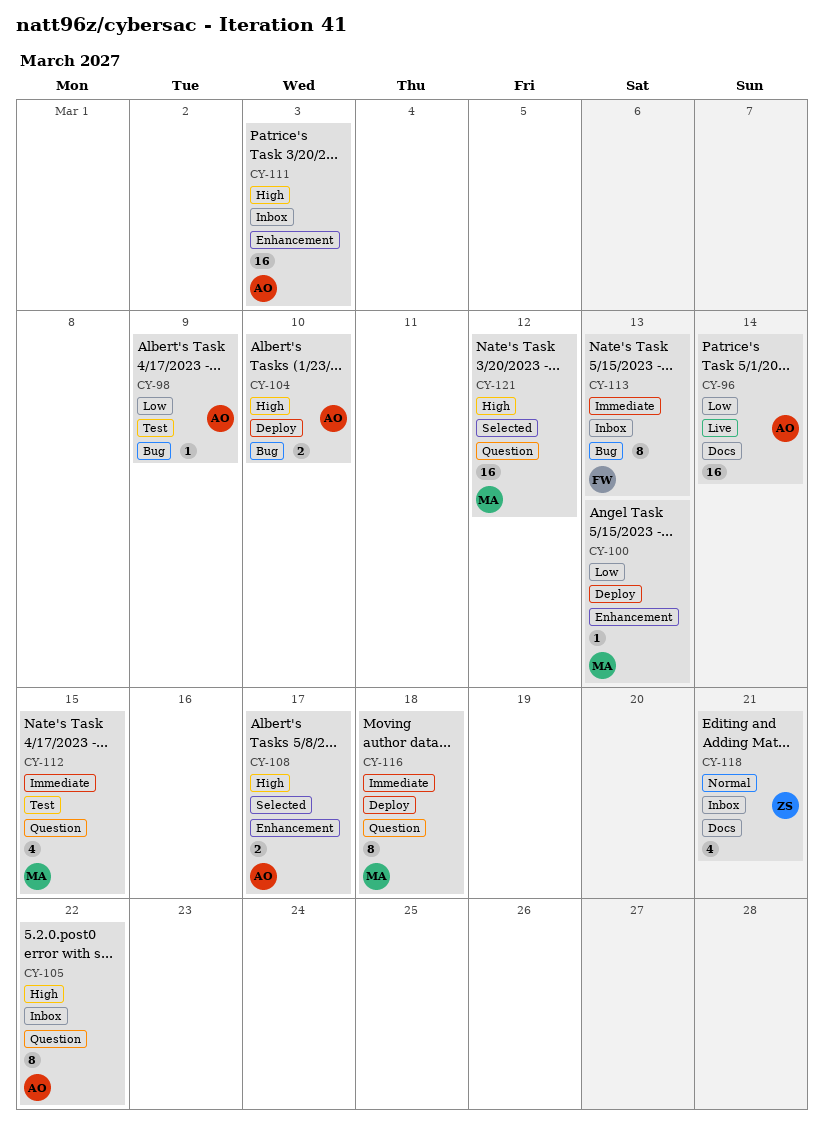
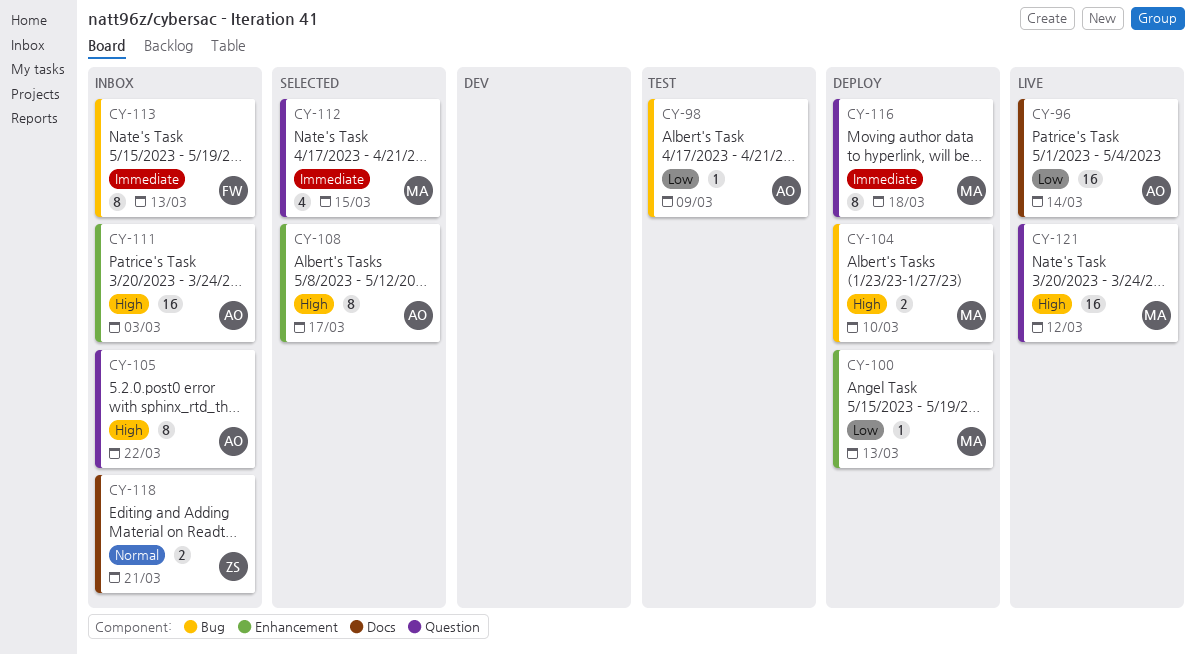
CY-104, owner: AO -> MA
CY-108, estimate: 2 -> 8
CY-112, status: Test -> Selected
CY-118, estimate: 4 -> 2
CY-121, status: Selected -> Live

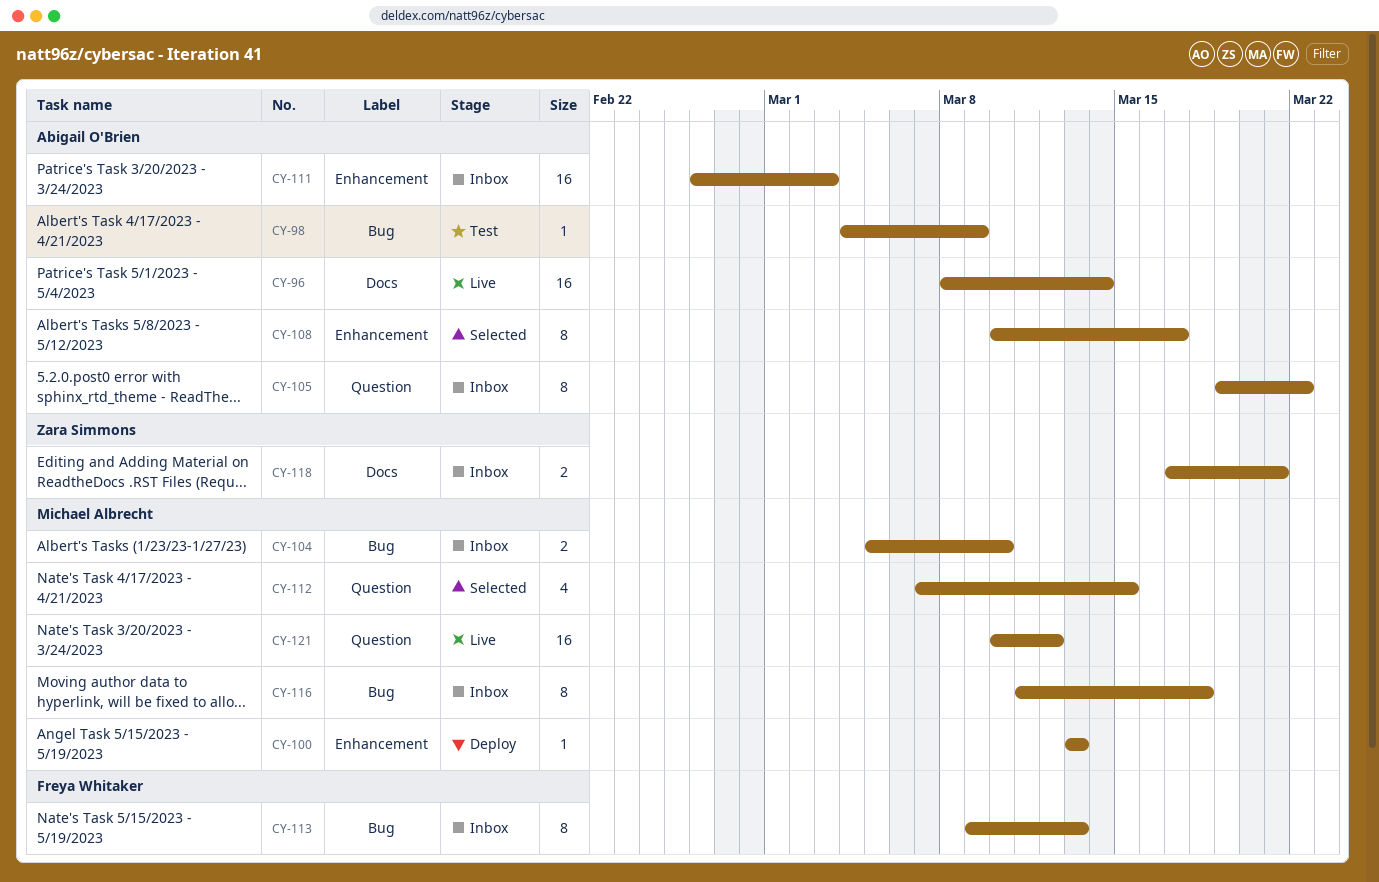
CY-104, status: Deploy -> Inbox
CY-116, status: Deploy -> Inbox
CY-116, label: Question -> Bug

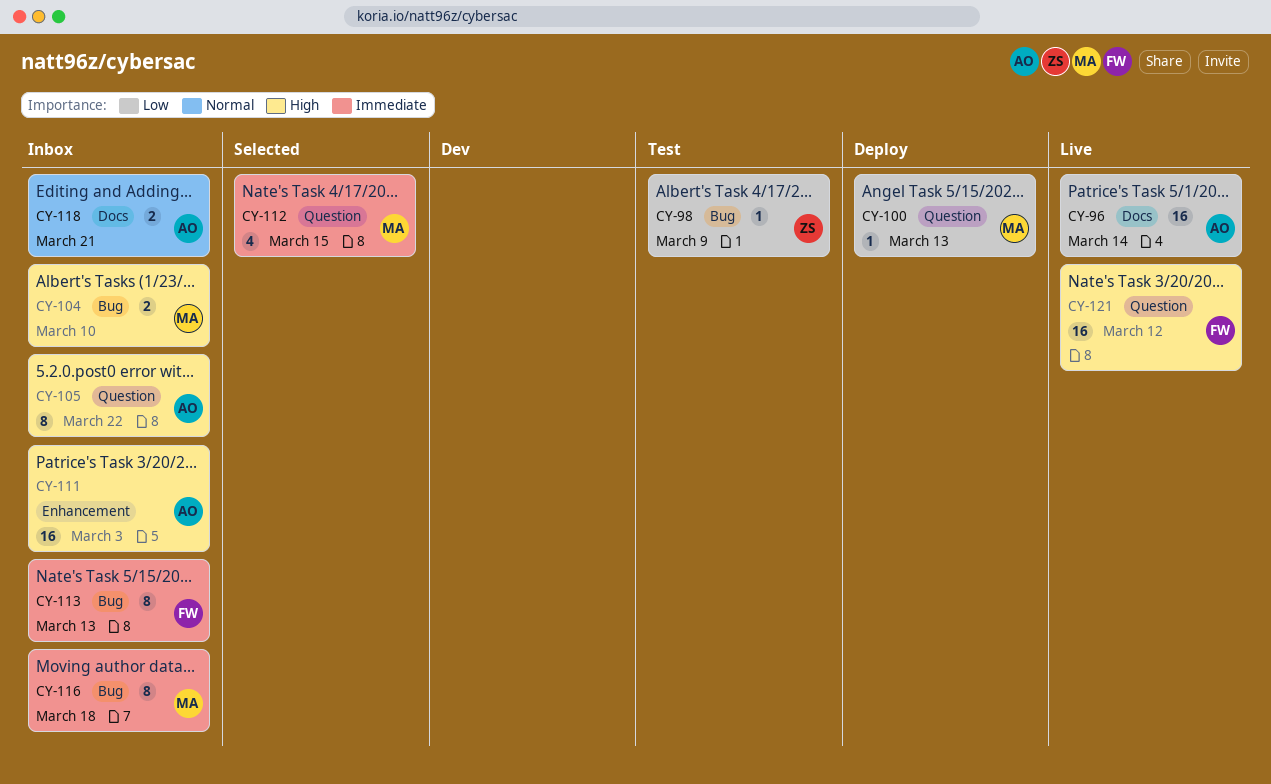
CY-98, owner: Abigail O'Brien -> Zara Simmons
CY-100, label: Enhancement -> Question
CY-108: present -> none
CY-118, owner: Zara Simmons -> Abigail O'Brien
CY-121, owner: Michael Albrecht -> Freya Whitaker

